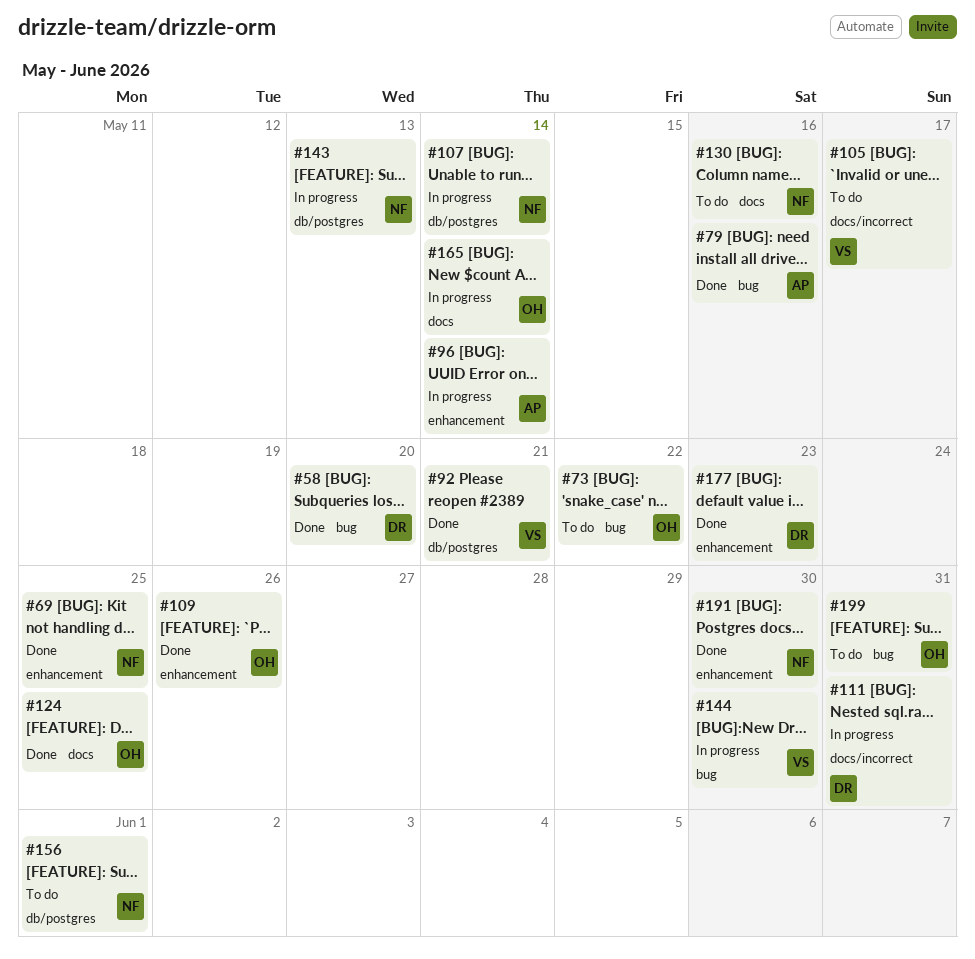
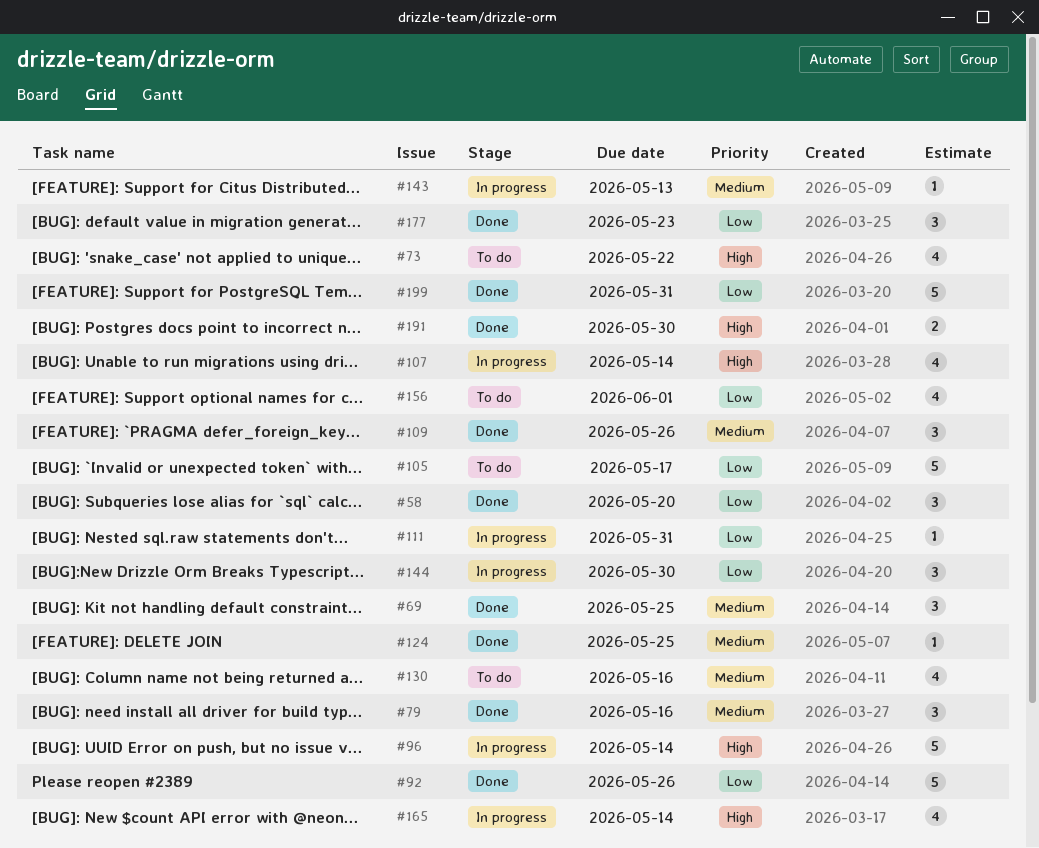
#92, due: May 21 -> May 26
#199, status: To do -> Done

